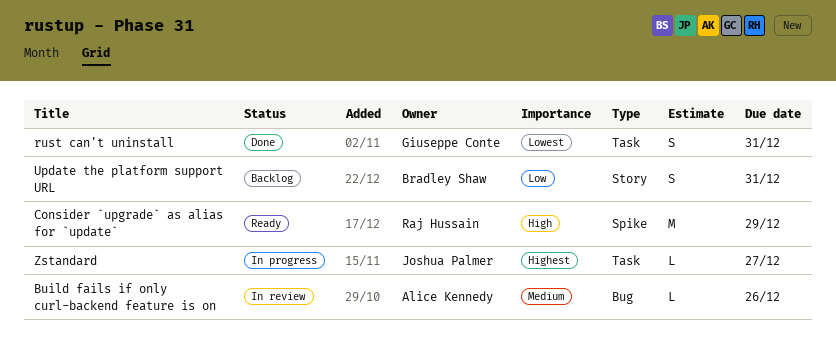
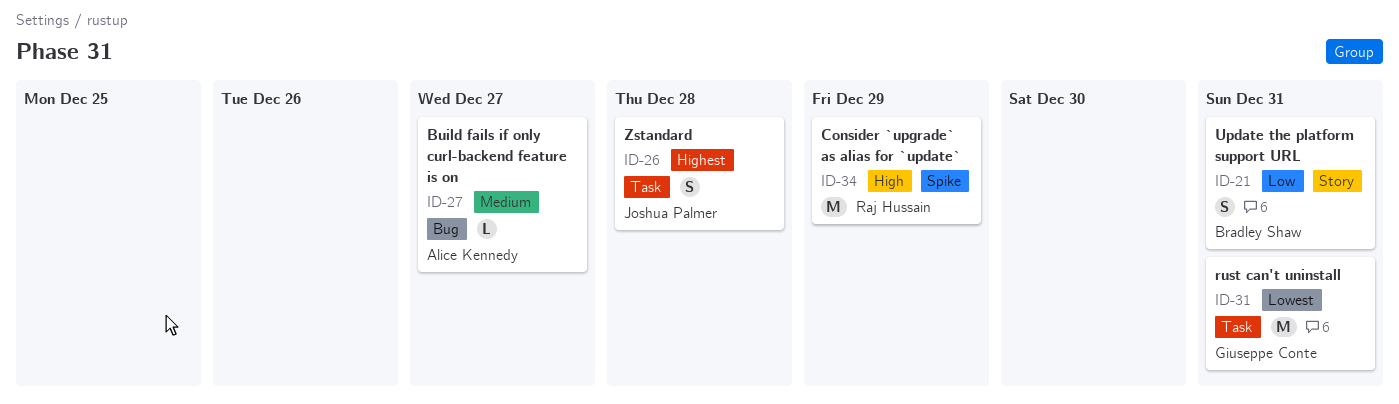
Build fails if only curl-backend feature is on, due: Dec 26 -> Dec 27
rust can't uninstall, estimate: S -> M
Zstandard, estimate: L -> S
Zstandard, due: Dec 27 -> Dec 28

